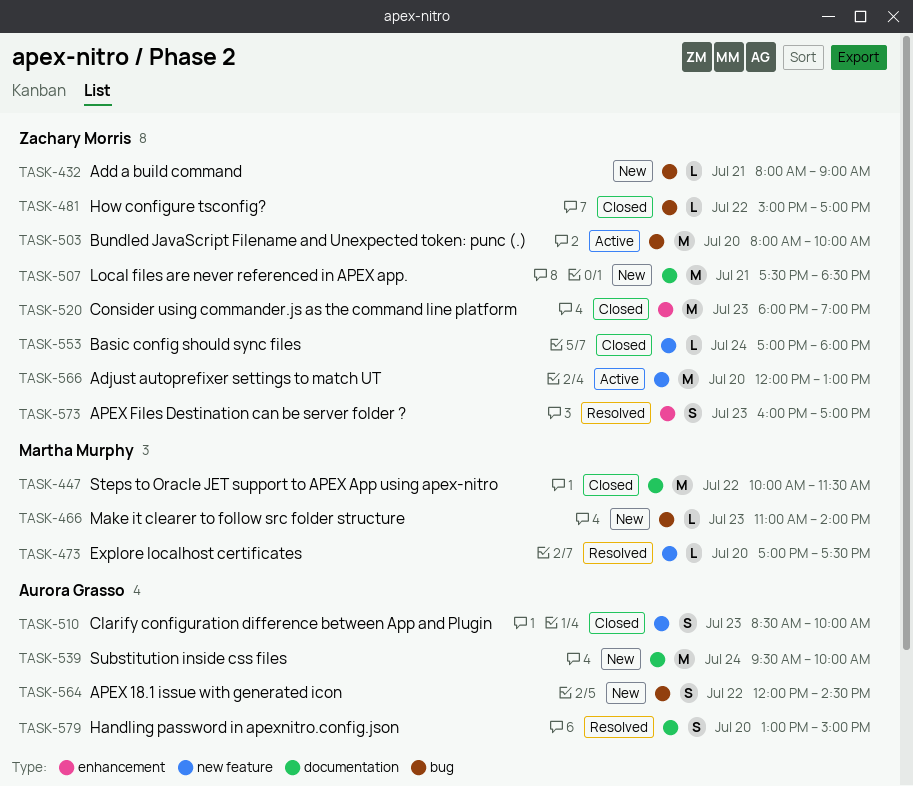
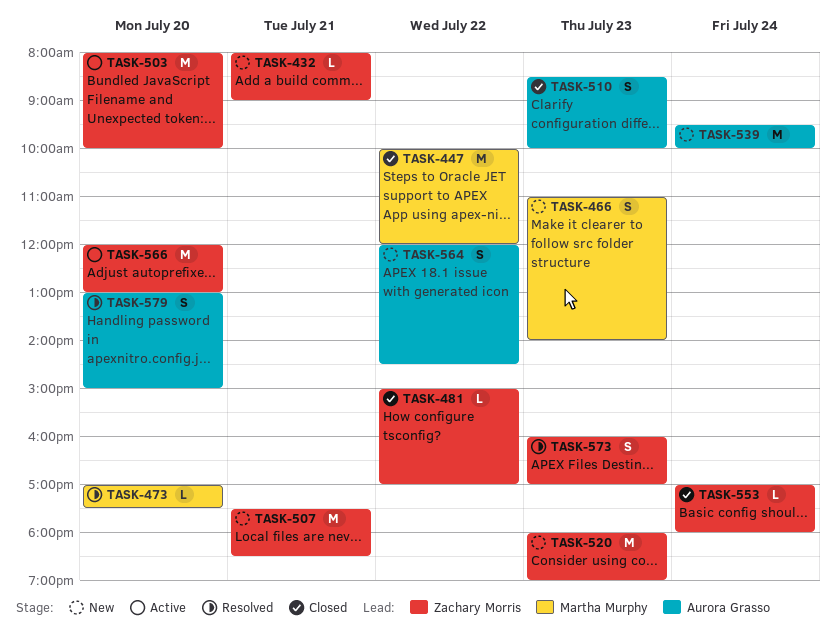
TASK-447, ends: 11:30 -> 12:00
TASK-466, estimate: L -> S
TASK-520, status: Closed -> New

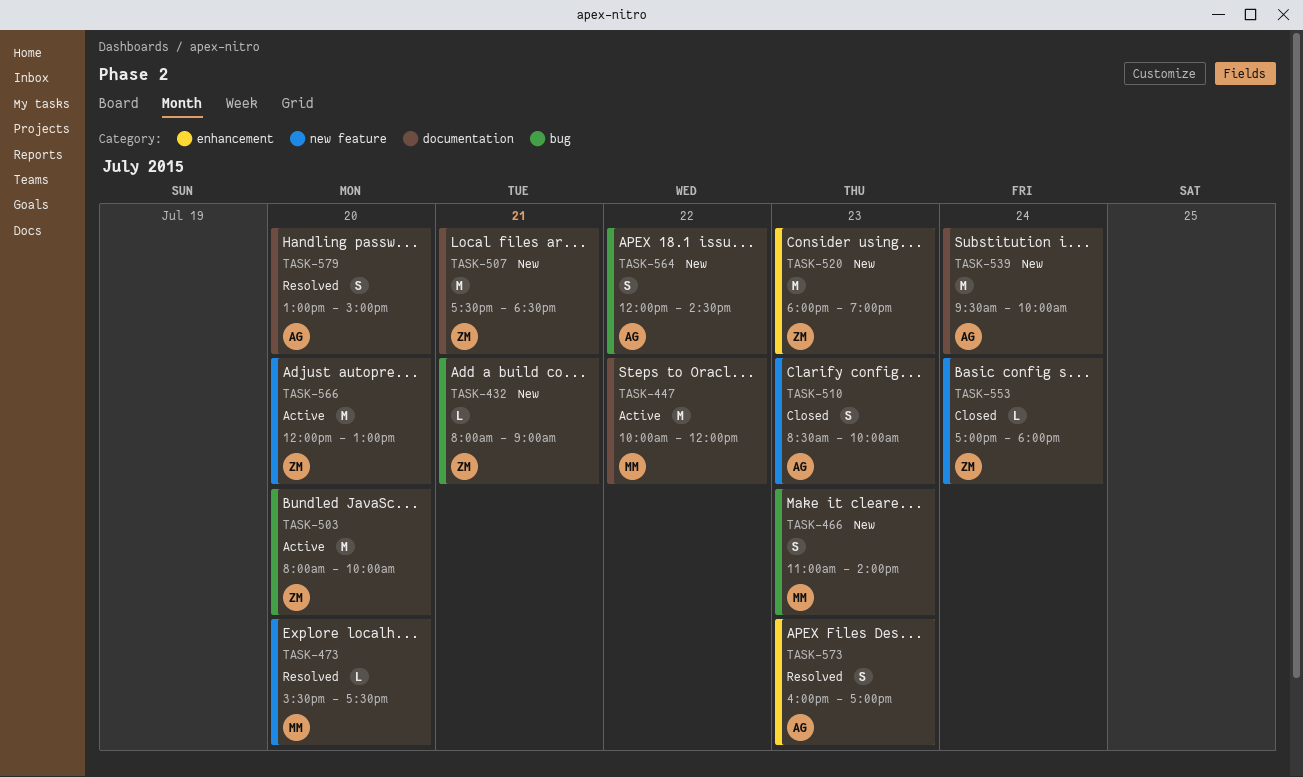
TASK-447, status: Closed -> Active
TASK-473, begins: 17:00 -> 15:30
TASK-481: present -> none
TASK-573, owner: Zachary Morris -> Aurora Grasso

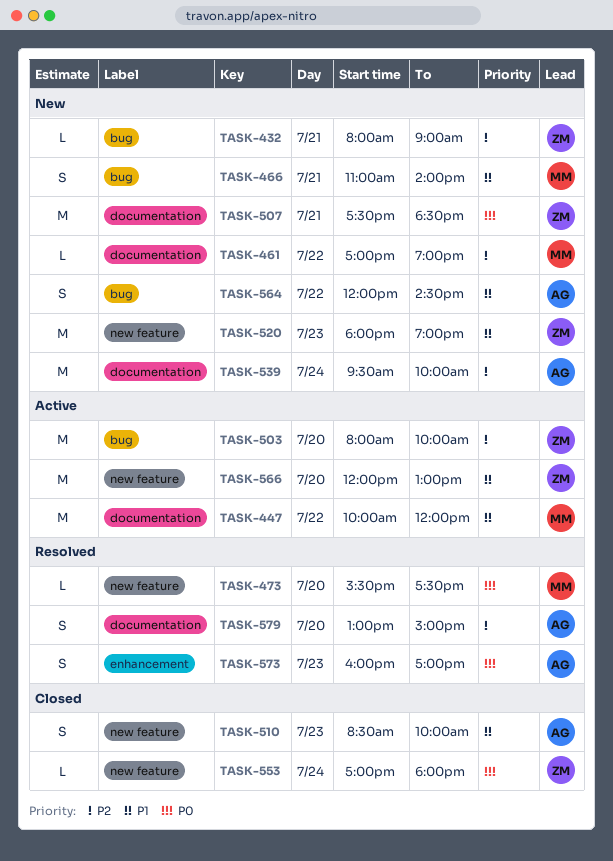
TASK-461: none -> present
TASK-466, day: Jul 23 -> Jul 21
TASK-520, label: enhancement -> new feature

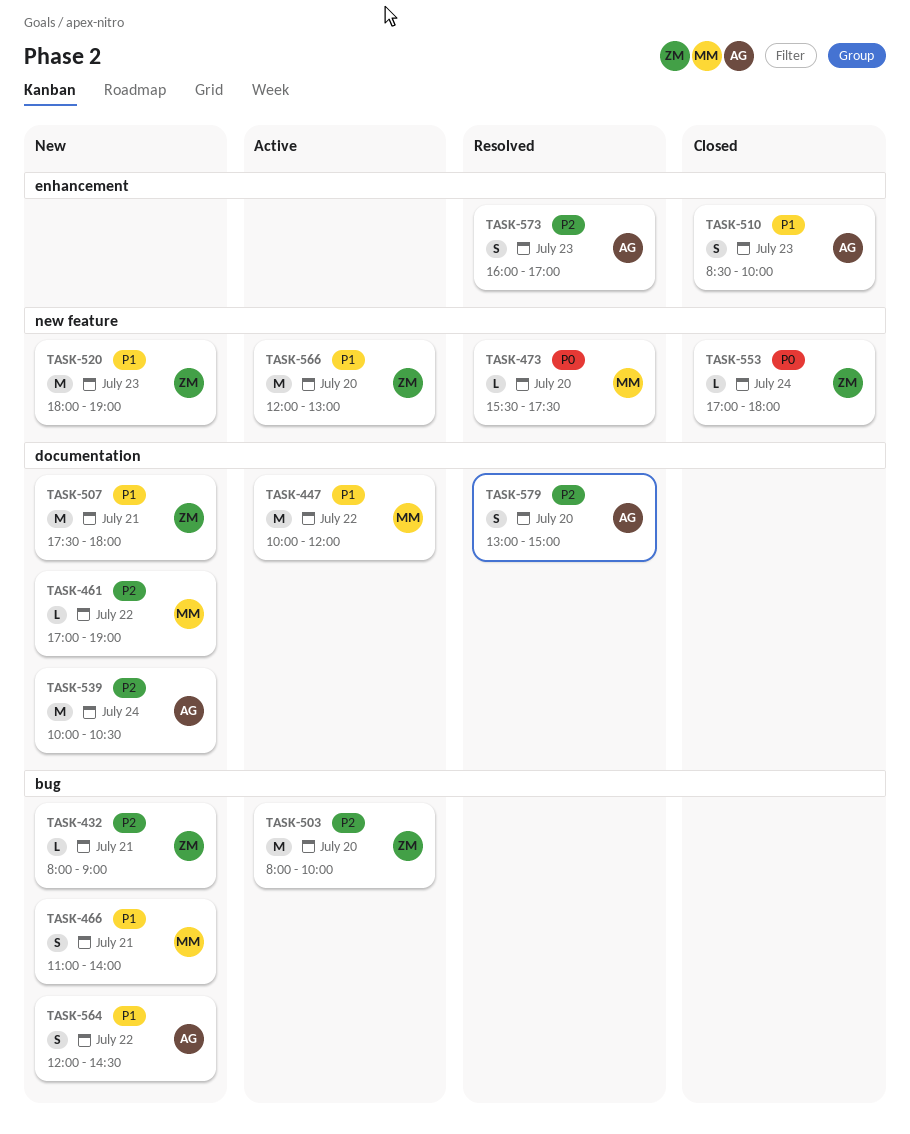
TASK-507, priority: P0 -> P1
TASK-507, ends: 18:30 -> 18:00
TASK-510, label: new feature -> enhancement
TASK-539, begins: 09:30 -> 10:00
TASK-539, ends: 10:00 -> 10:30
TASK-573, priority: P0 -> P2

